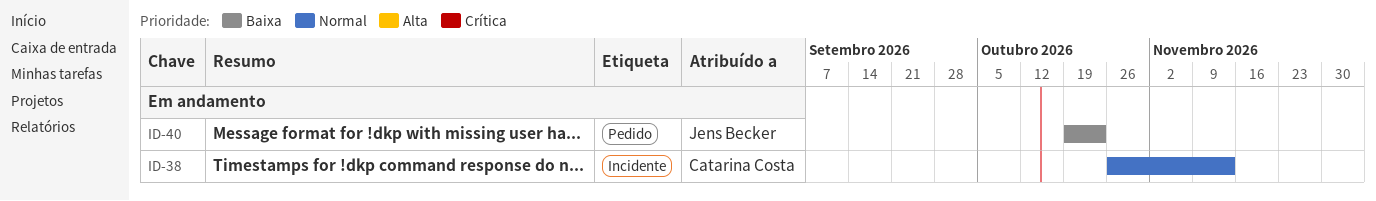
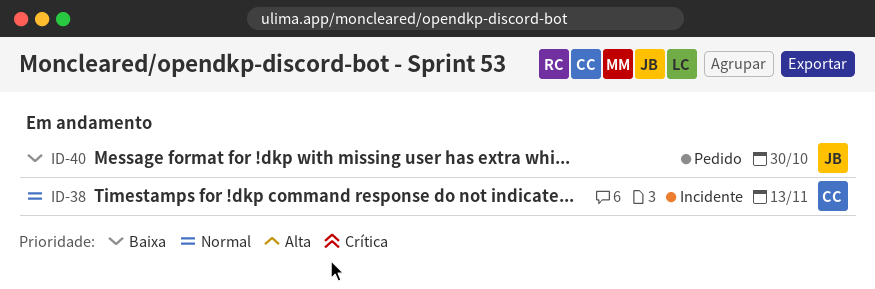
ID-40, due: Oct 23 -> Oct 30

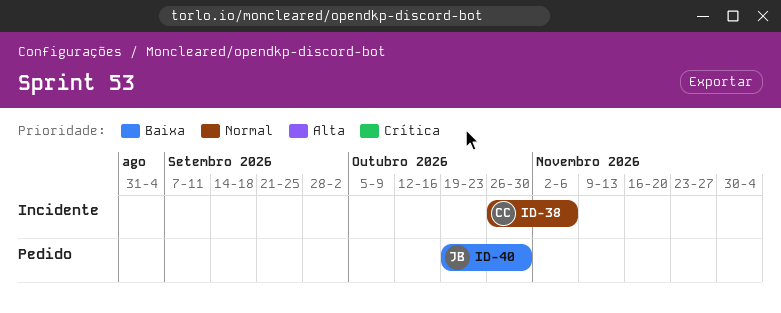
ID-38, due: Nov 13 -> Nov 6

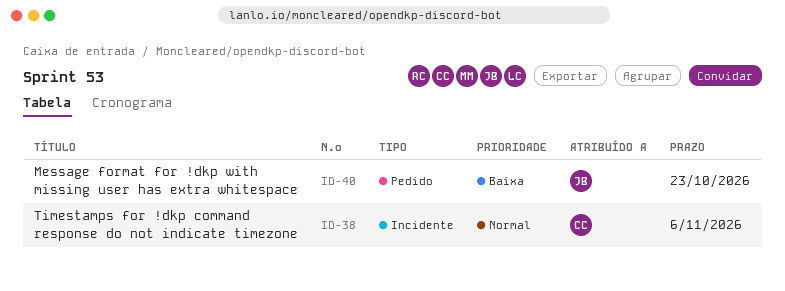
ID-40, due: Oct 30 -> Oct 23

